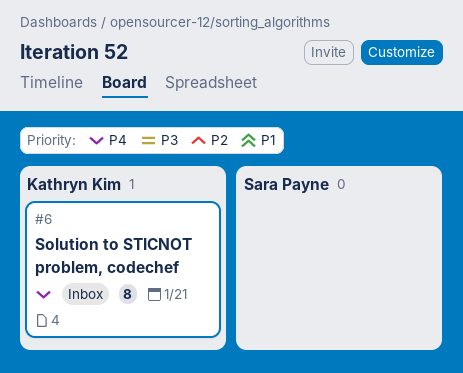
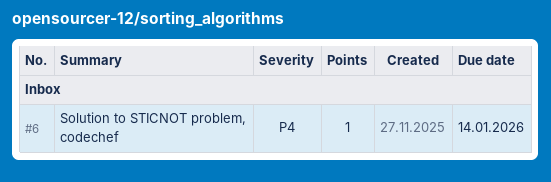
#6, estimate: 8 -> 1
#6, due: Jan 21 -> Jan 14

